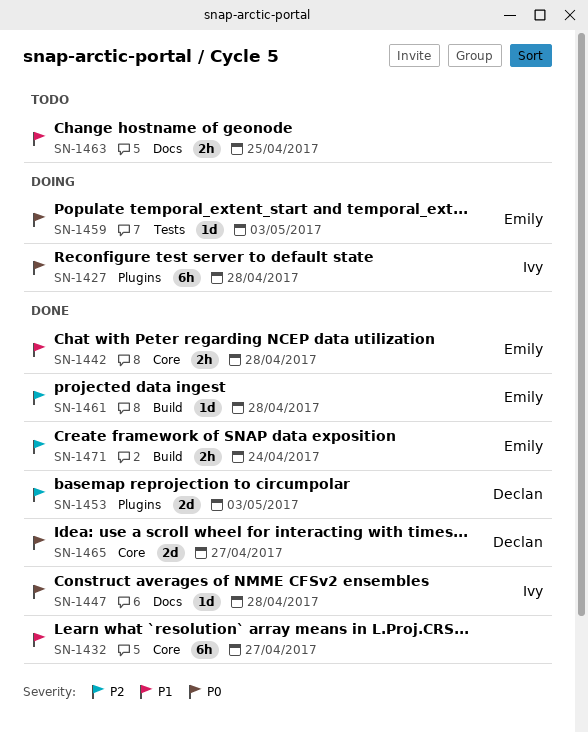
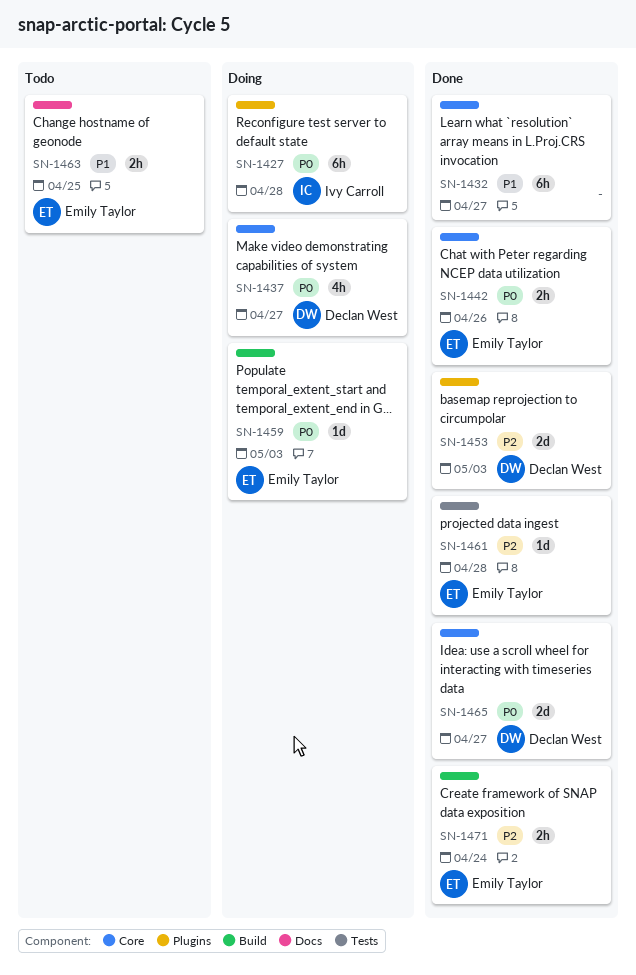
SN-1437: none -> present
SN-1442, priority: P1 -> P0
SN-1442, due: Apr 28 -> Apr 26
SN-1447: present -> none
SN-1459, label: Tests -> Build
SN-1461, label: Build -> Tests
SN-1463, owner: none -> Emily Taylor

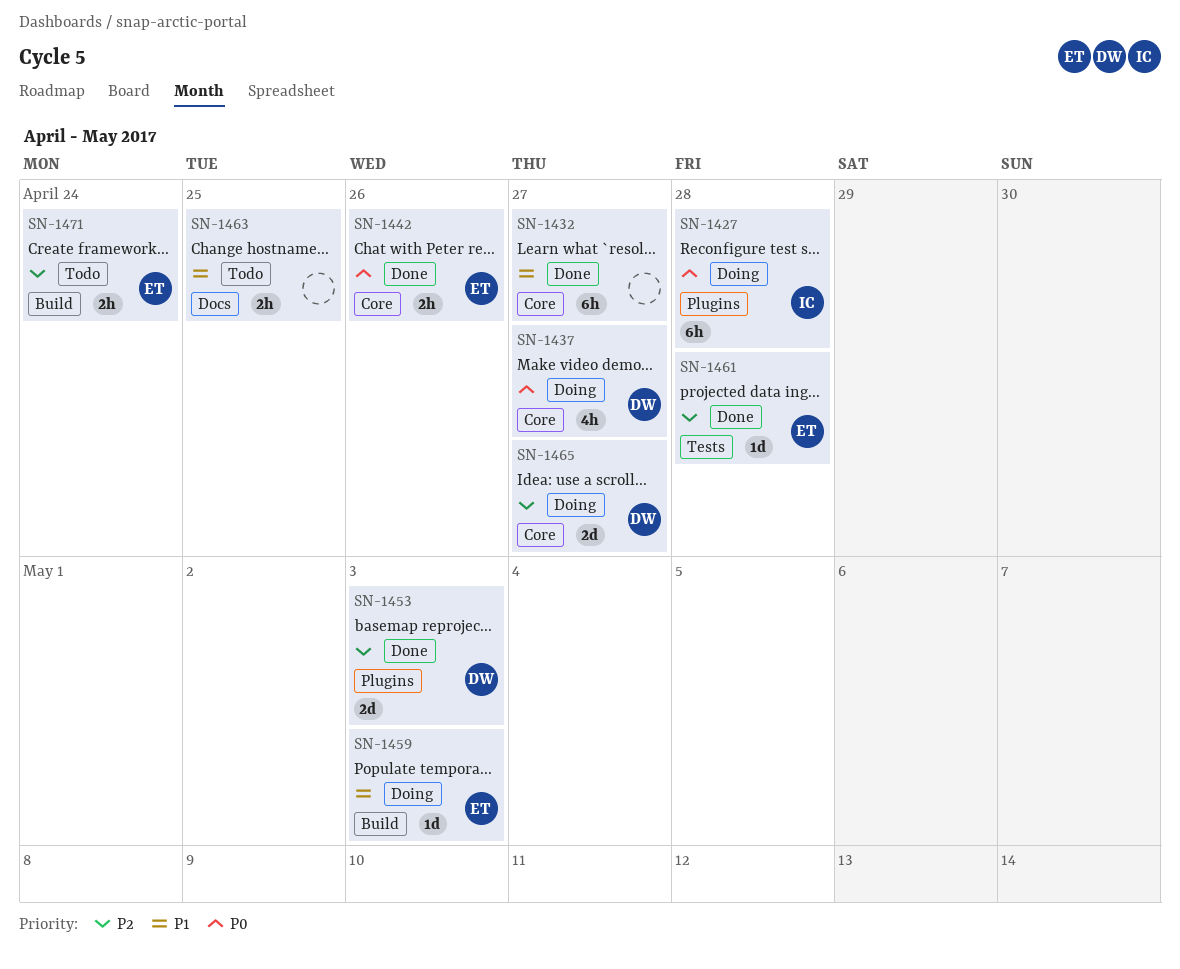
SN-1459, priority: P0 -> P1
SN-1463, owner: Emily Taylor -> none
SN-1465, status: Done -> Doing
SN-1465, priority: P0 -> P2
SN-1471, status: Done -> Todo

